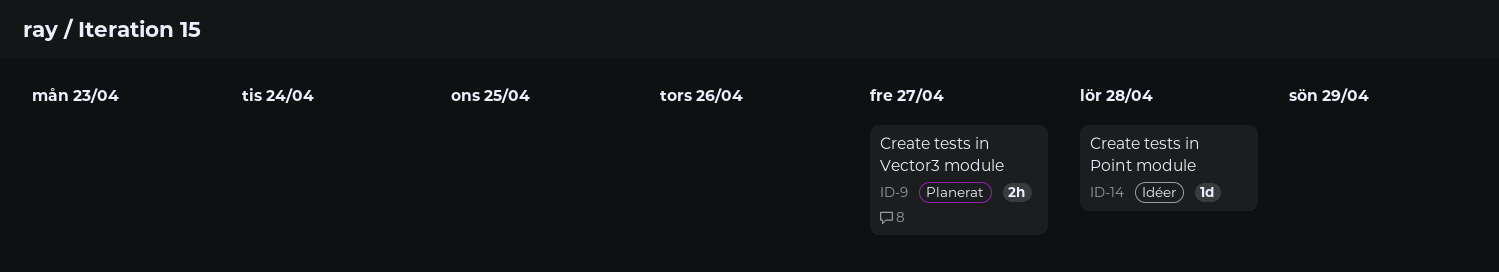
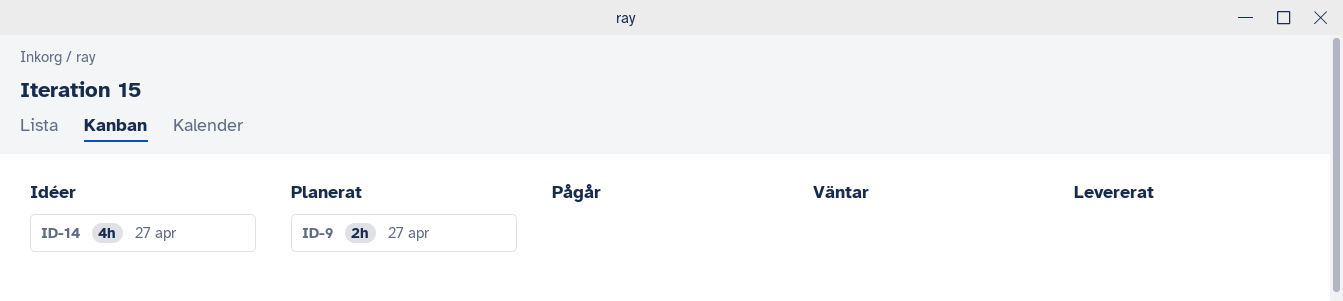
ID-14, estimate: 1d -> 4h
ID-14, due: Apr 28 -> Apr 27

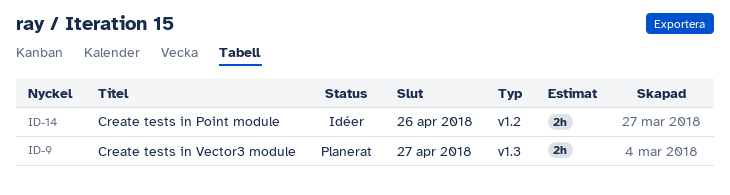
ID-14, estimate: 4h -> 2h
ID-14, due: Apr 27 -> Apr 26

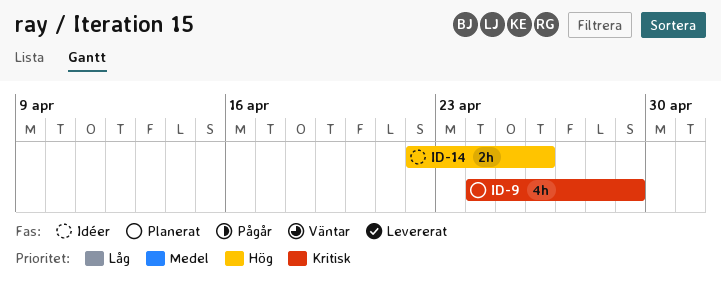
ID-9, estimate: 2h -> 4h
ID-9, due: Apr 27 -> Apr 29

